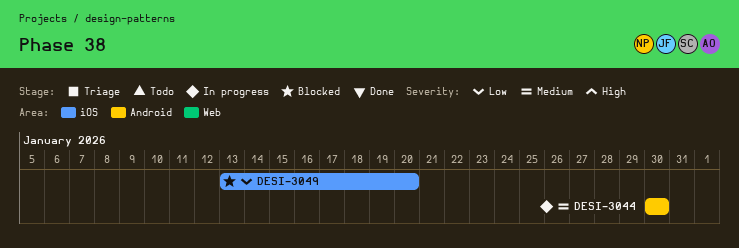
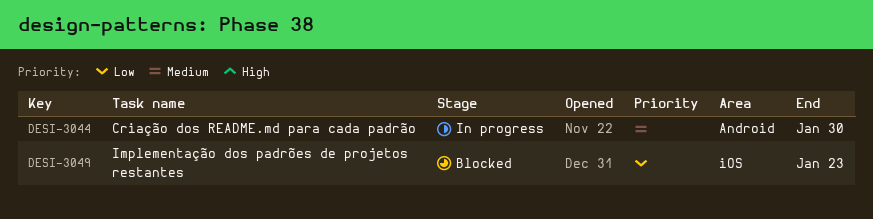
DESI-3049, due: Jan 20 -> Jan 23

